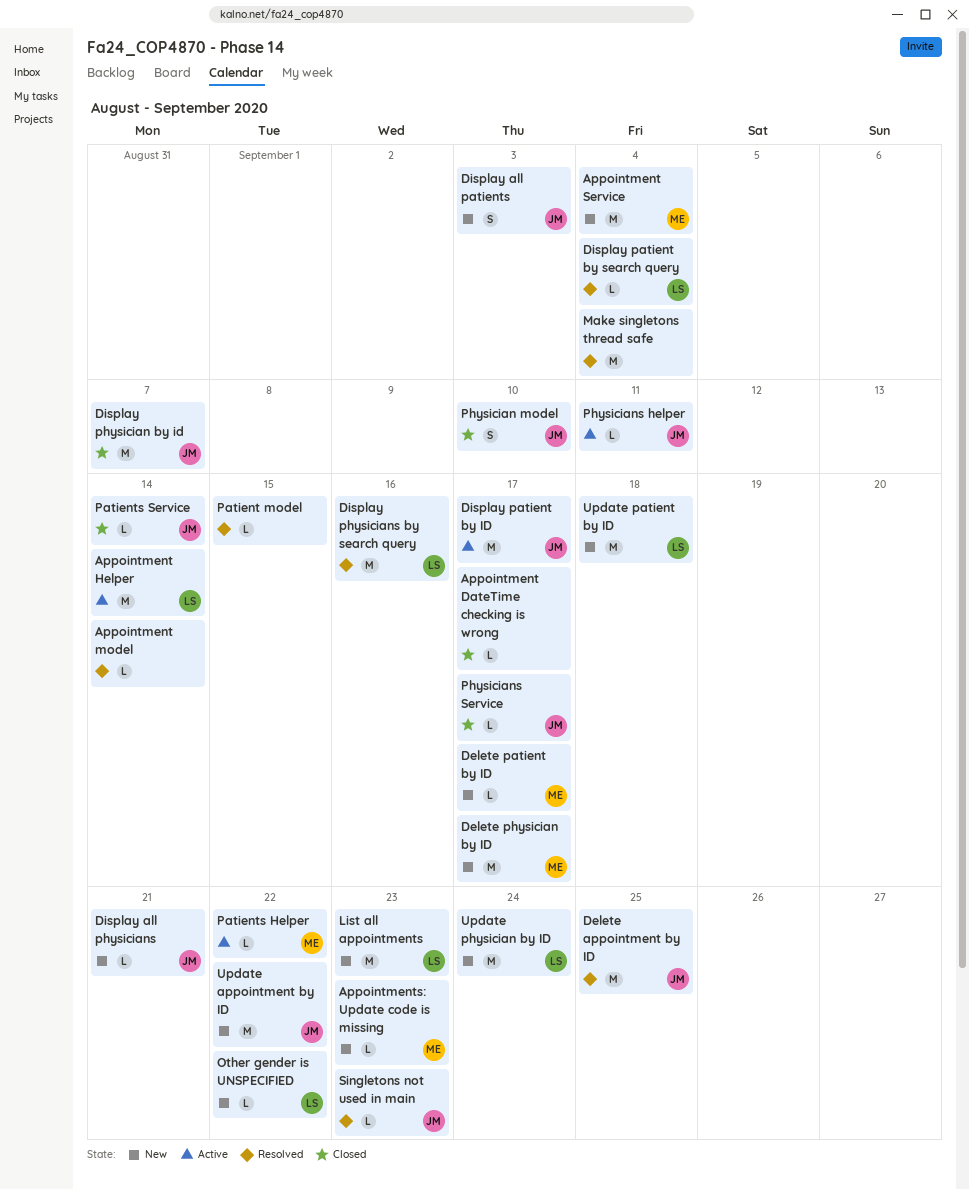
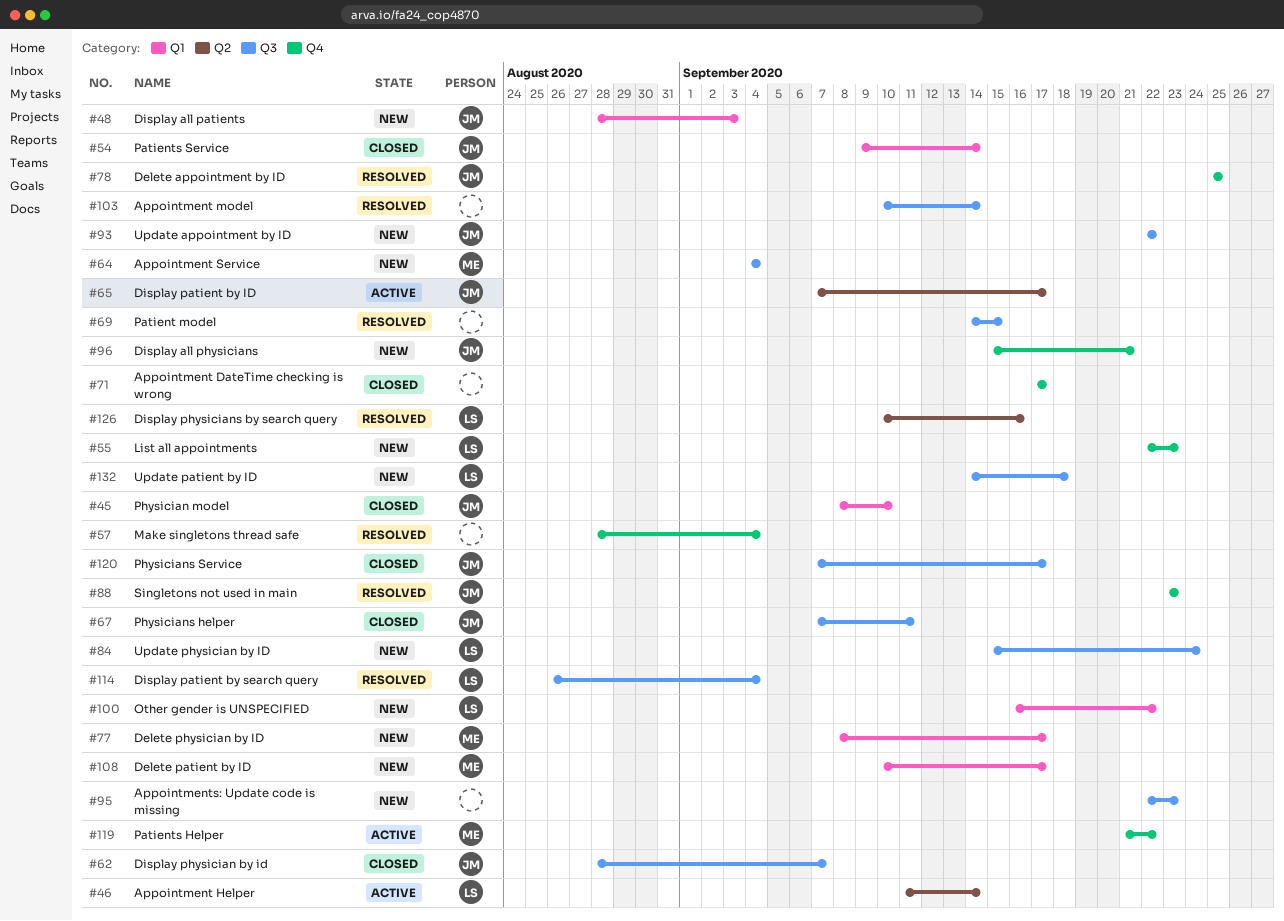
Appointments: Update code is missing, owner: ME -> none
Physicians helper, status: Active -> Closed

